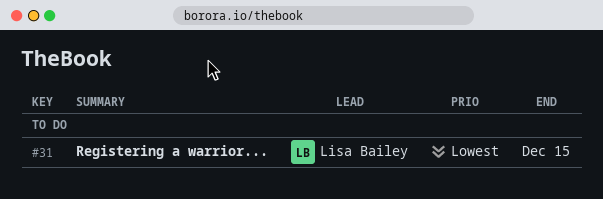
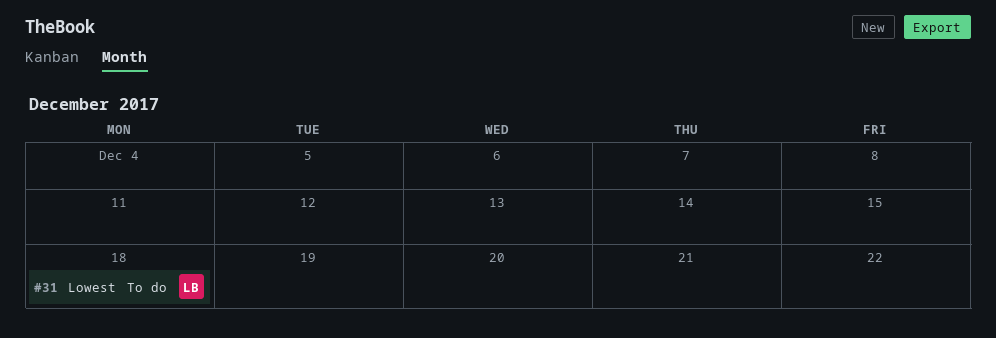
#31, due: Dec 15 -> Dec 18

